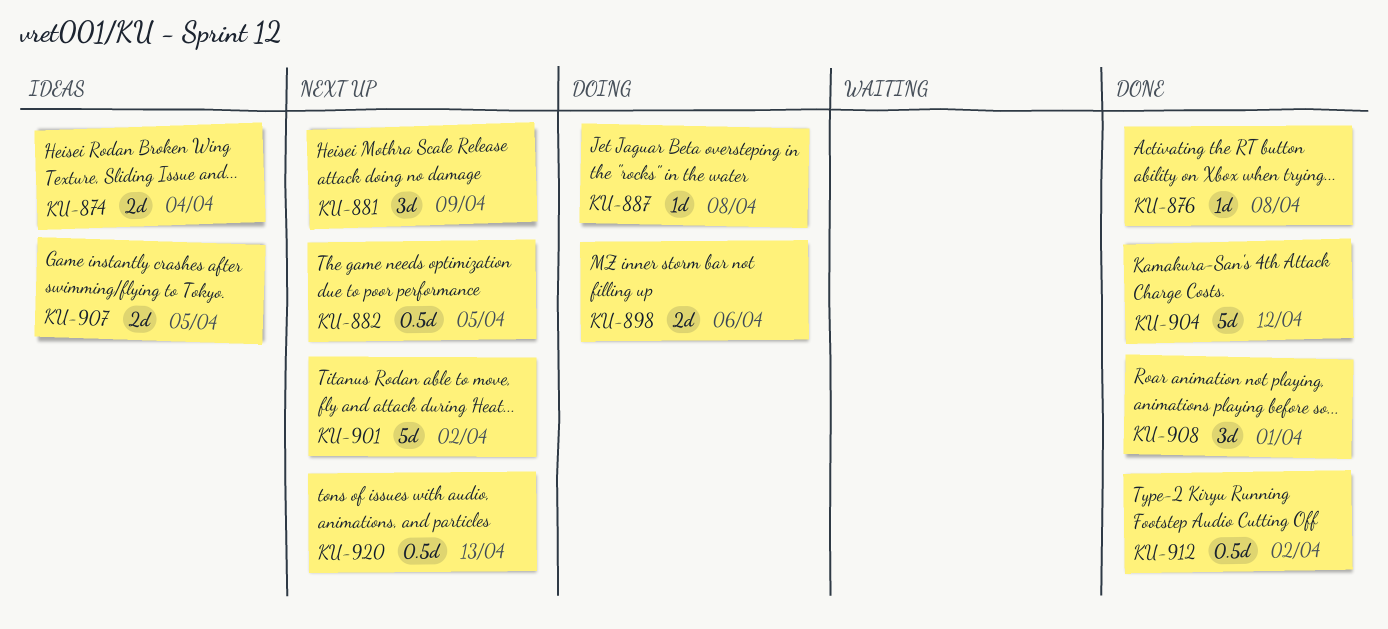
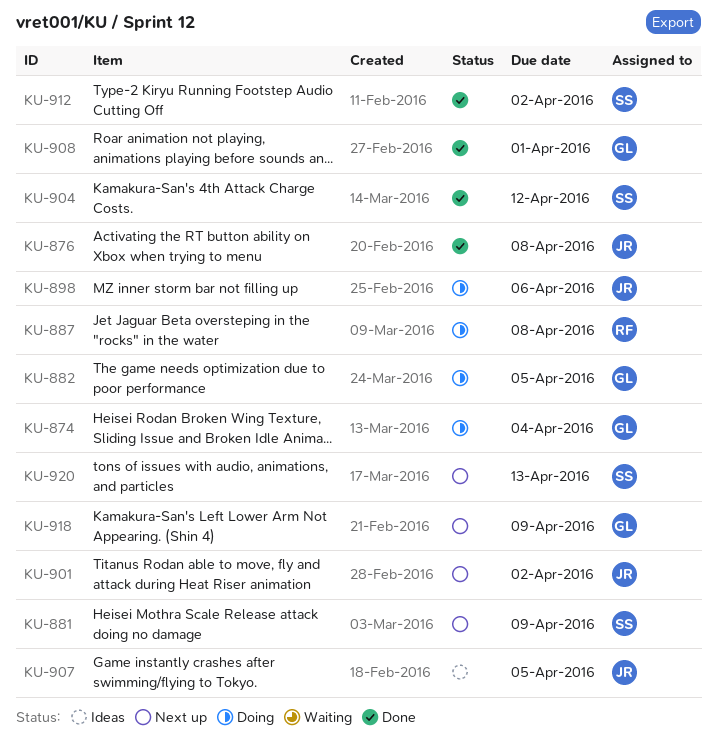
KU-874, status: Ideas -> Doing
KU-882, status: Next up -> Doing
KU-918: none -> present

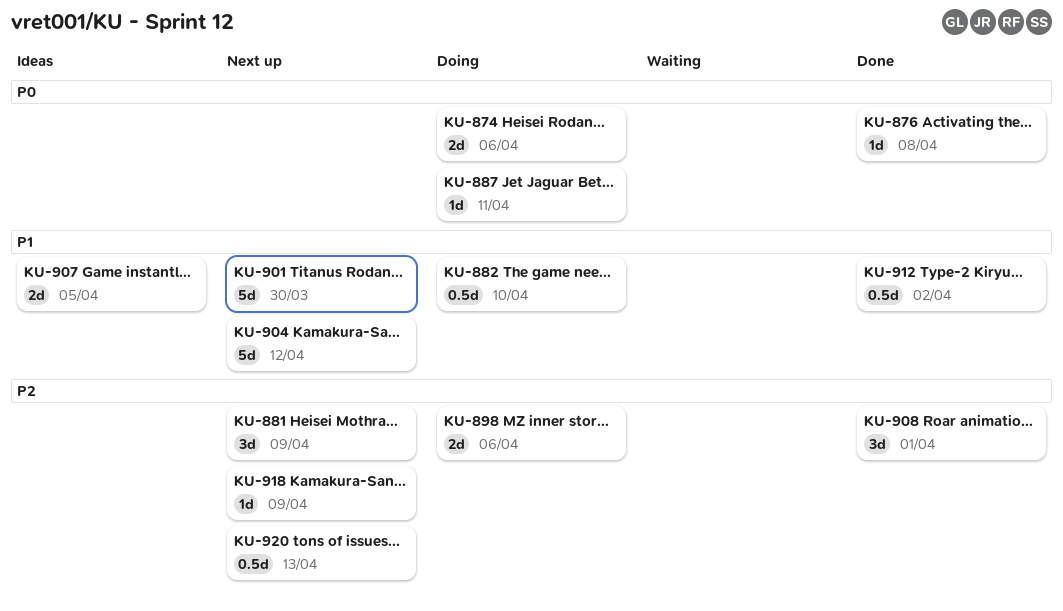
KU-874, due: Apr 4 -> Apr 6
KU-882, due: Apr 5 -> Apr 10
KU-887, due: Apr 8 -> Apr 11
KU-901, due: Apr 2 -> Mar 30
KU-904, status: Done -> Next up

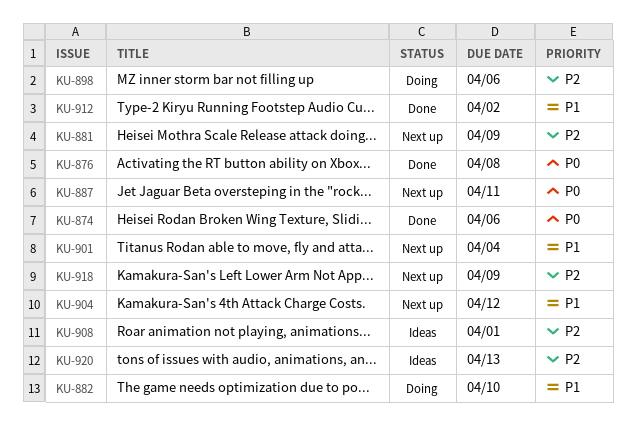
KU-874, status: Doing -> Done
KU-887, status: Doing -> Next up
KU-901, due: Mar 30 -> Apr 4
KU-907: present -> none
KU-908, status: Done -> Ideas
KU-920, status: Next up -> Ideas

